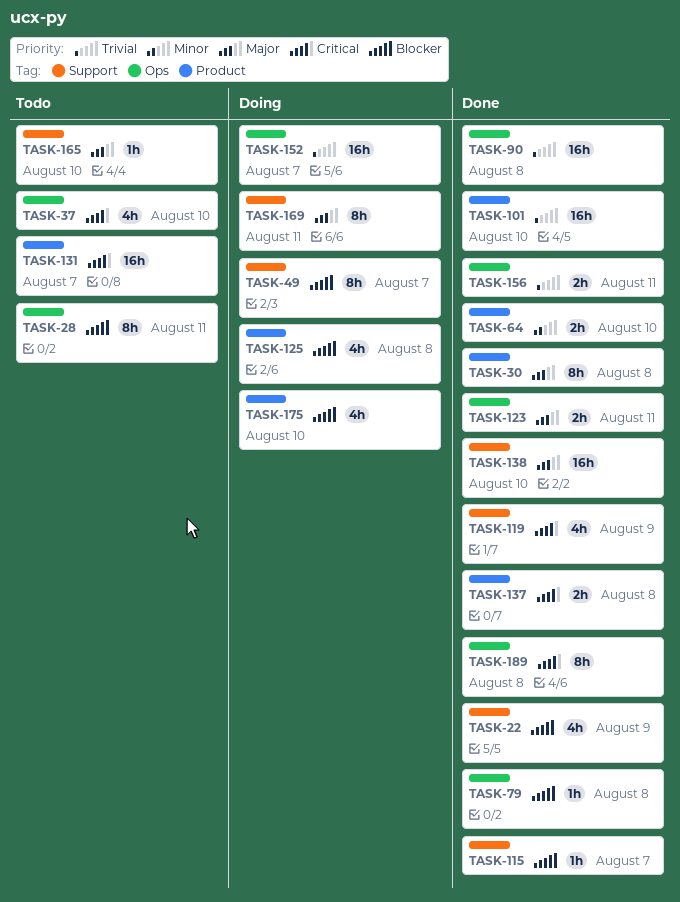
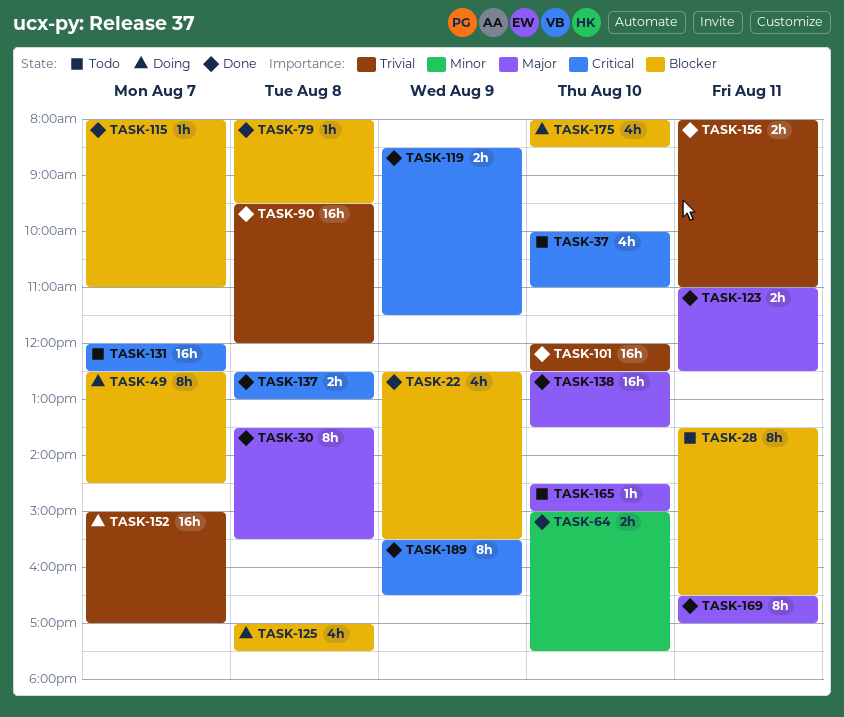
TASK-119, estimate: 4h -> 2h
TASK-169, status: Doing -> Done
TASK-189, day: Aug 8 -> Aug 9

